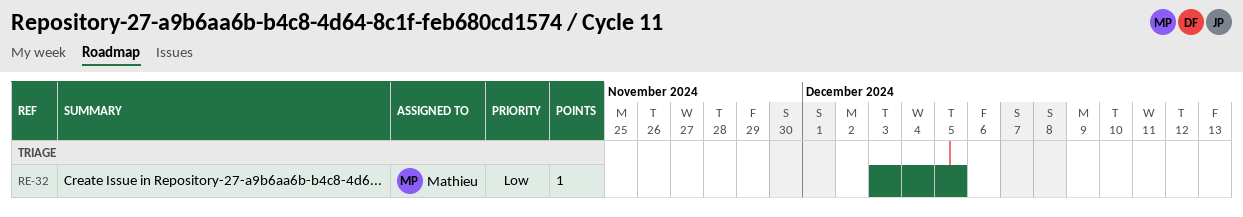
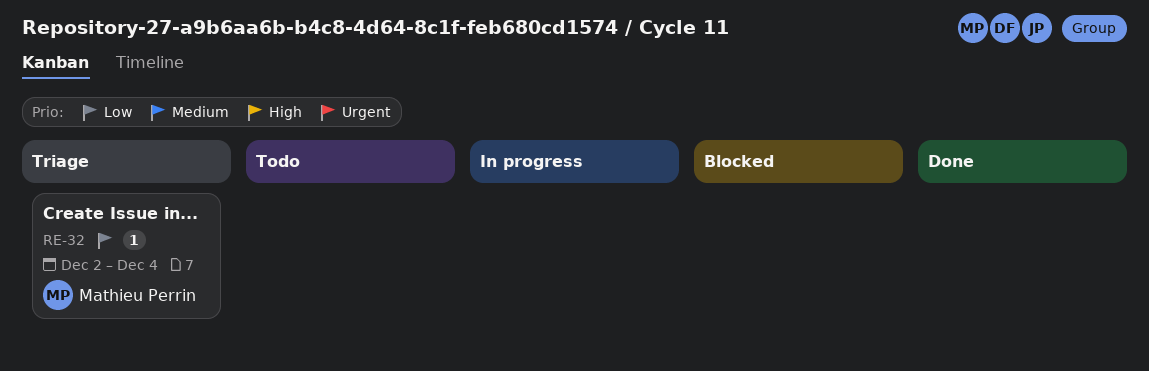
RE-32, start: Dec 3 -> Dec 2
RE-32, due: Dec 5 -> Dec 4

